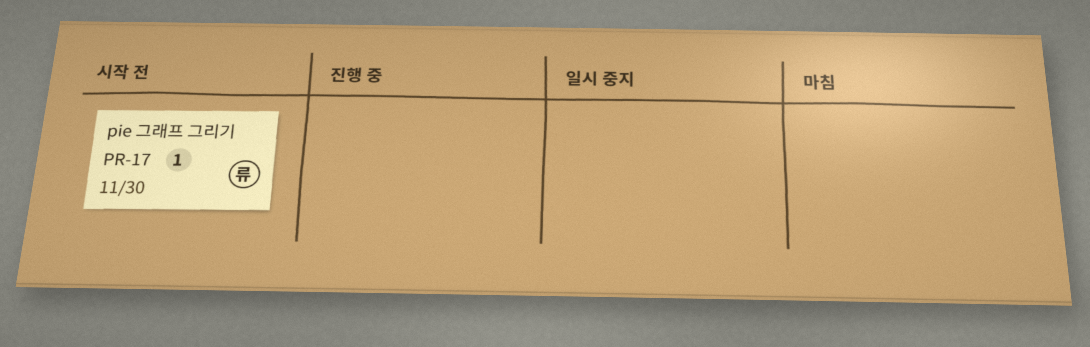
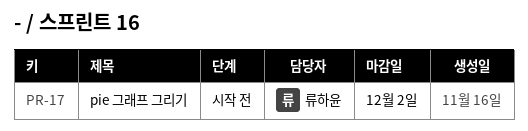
PR-17, due: Nov 30 -> Dec 2

